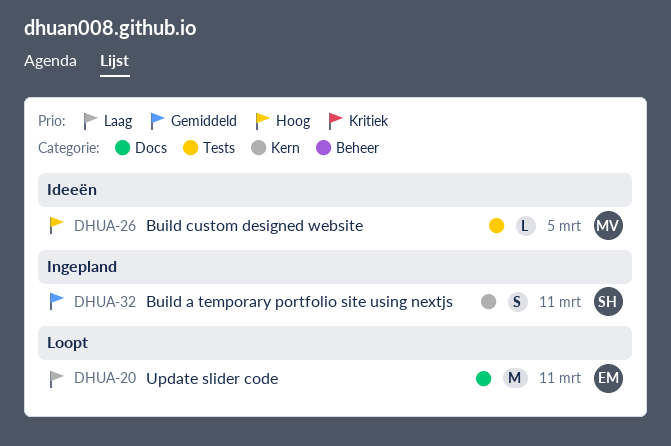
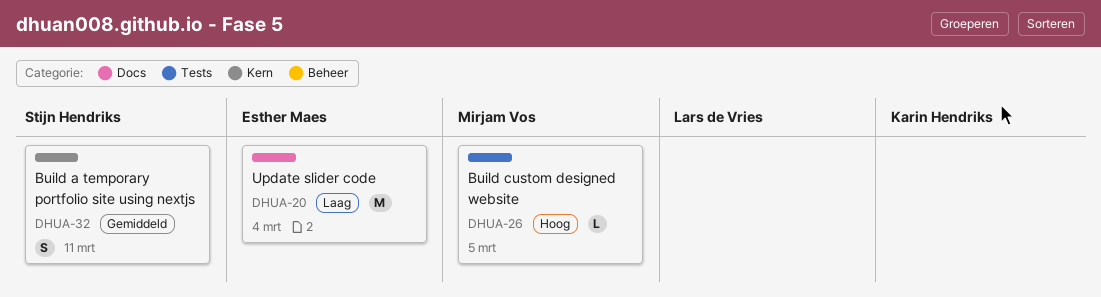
DHUA-20, due: Mar 11 -> Mar 4

